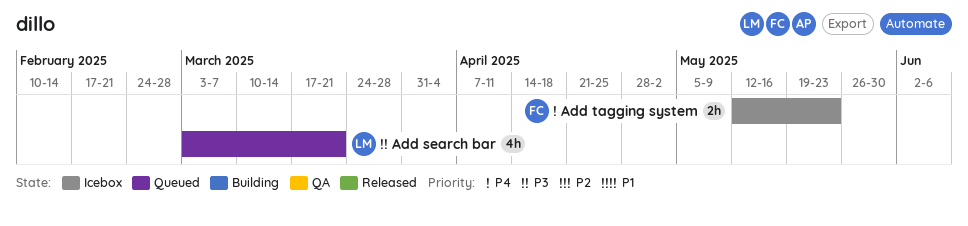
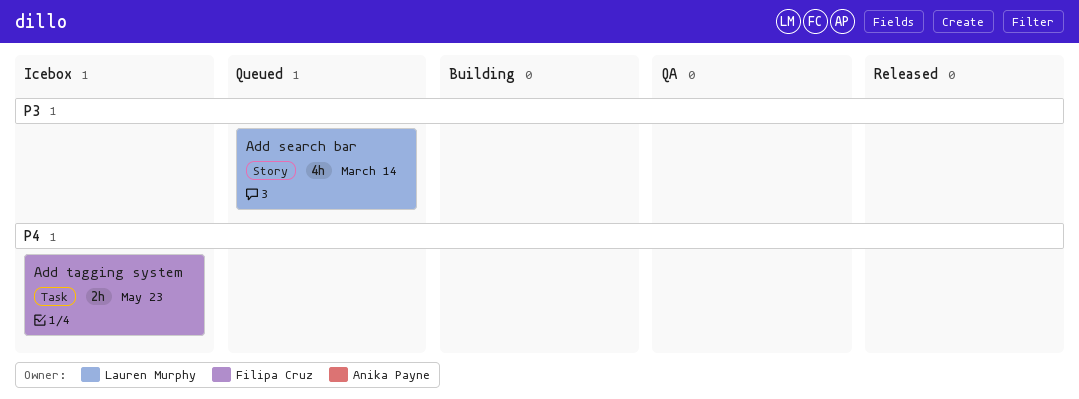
Add search bar, due: Mar 21 -> Mar 14

